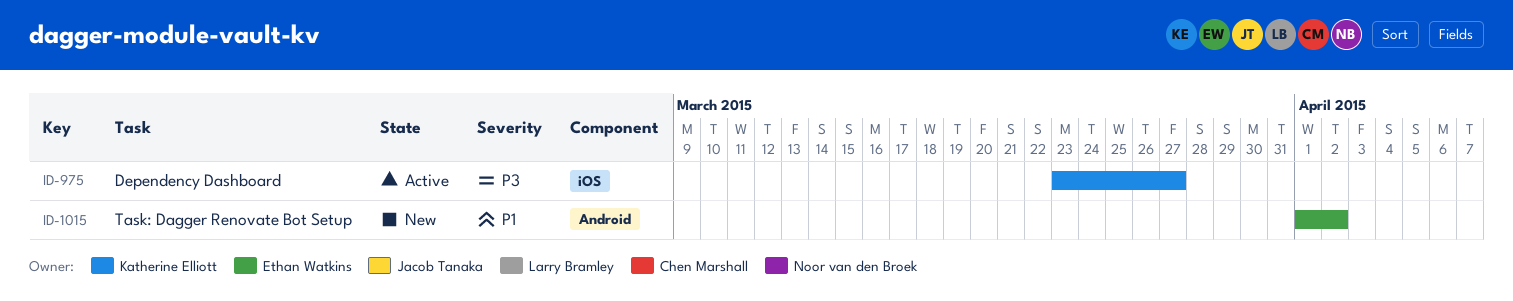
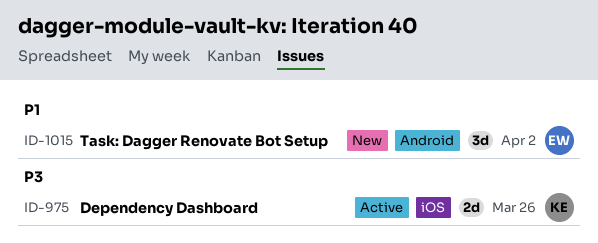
ID-975, due: Mar 27 -> Mar 26

